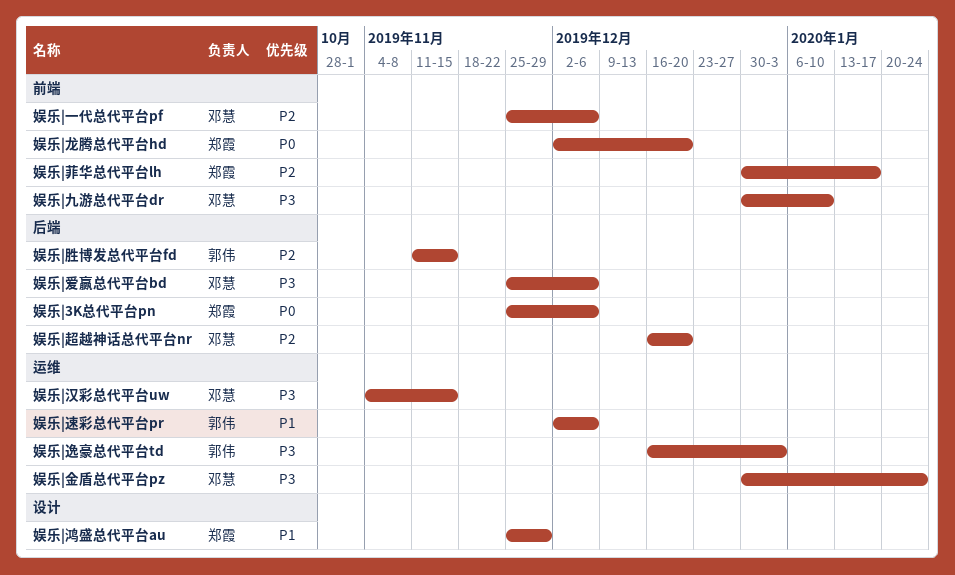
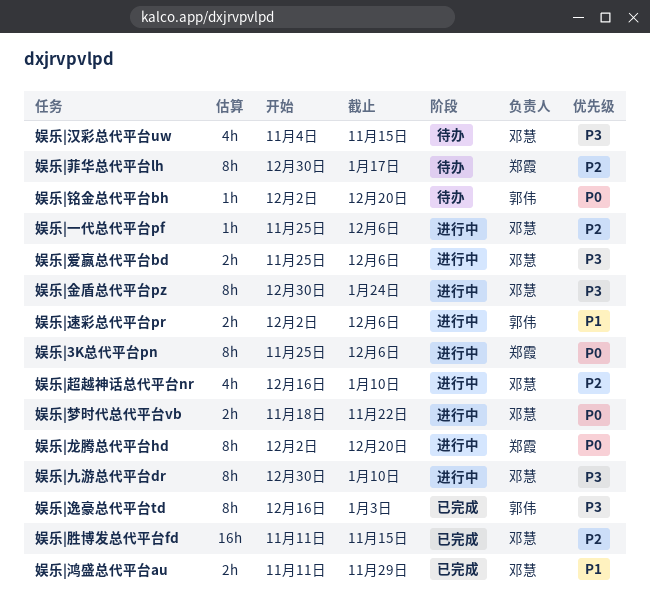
娱乐|梦时代总代平台vb: none -> present
娱乐|胜博发总代平台fd, owner: 郭伟 -> 邓慧
娱乐|超越神话总代平台nr, due: Dec 20 -> Jan 10
娱乐|铭金总代平台bh: none -> present
娱乐|鸿盛总代平台au, owner: 郑霞 -> 邓慧
娱乐|鸿盛总代平台au, start: Nov 25 -> Nov 11

